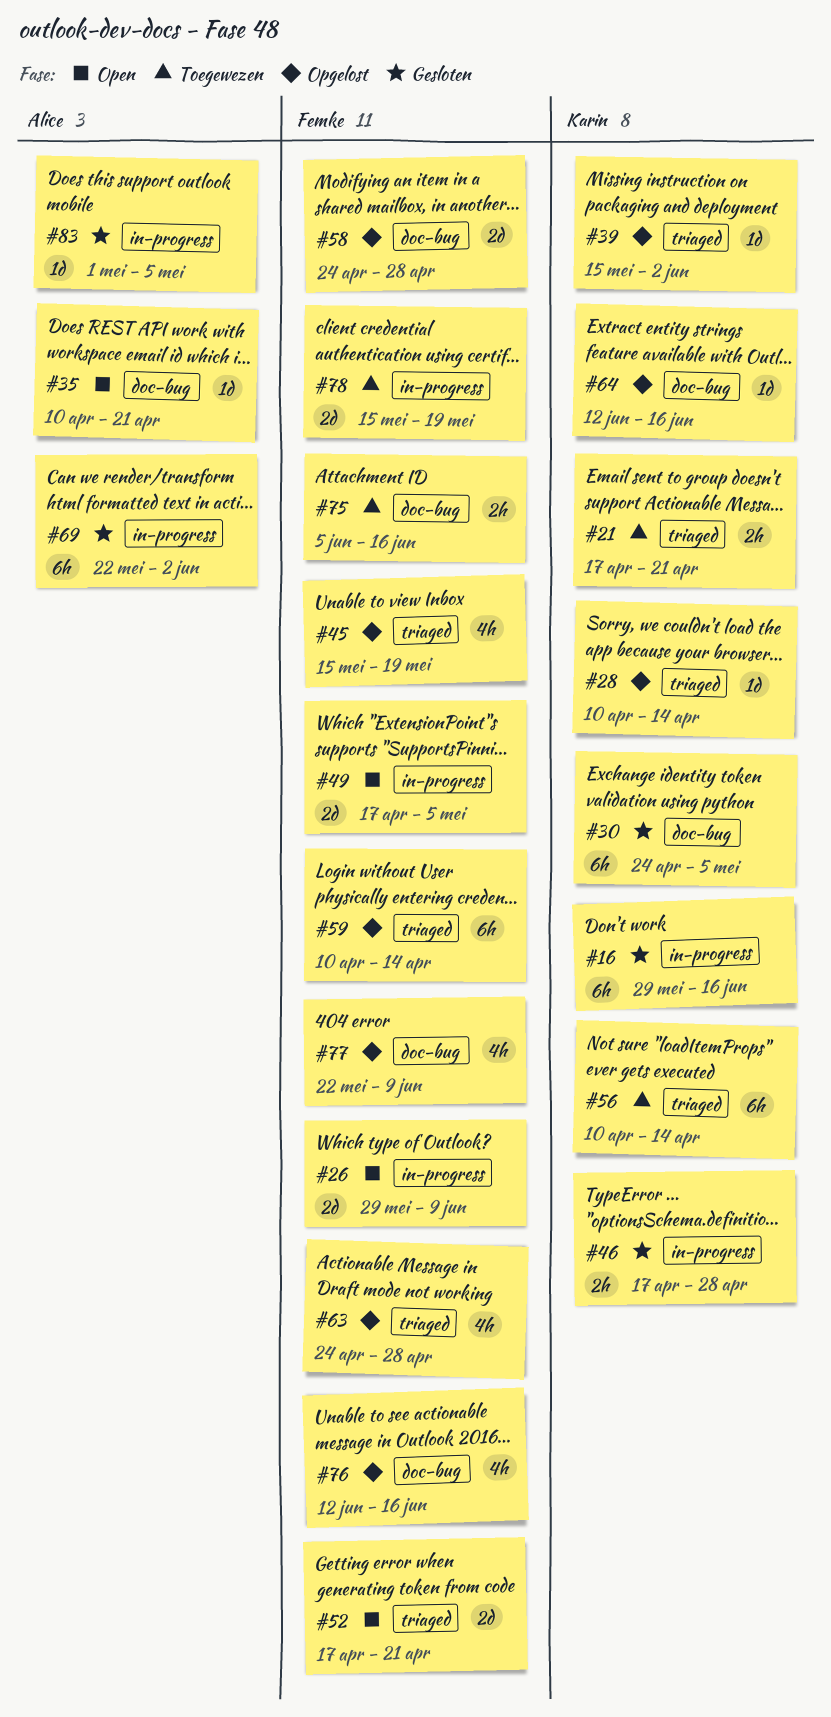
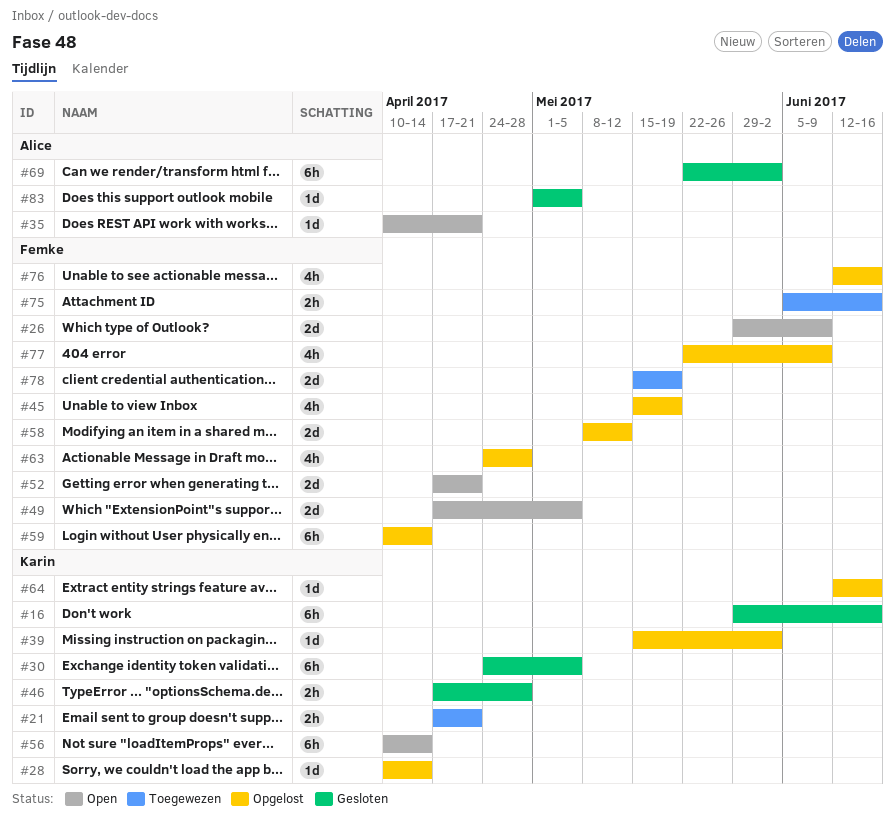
#56, status: Toegewezen -> Open
#58, start: Apr 24 -> May 8
#58, due: Apr 28 -> May 12

